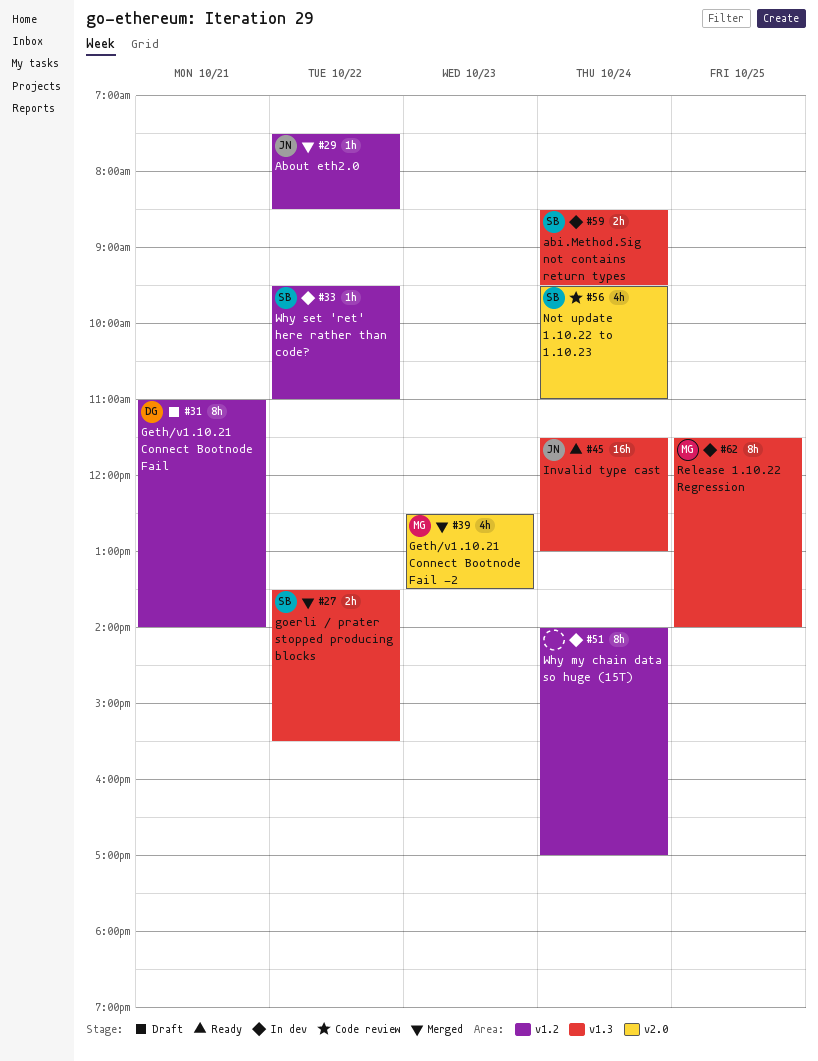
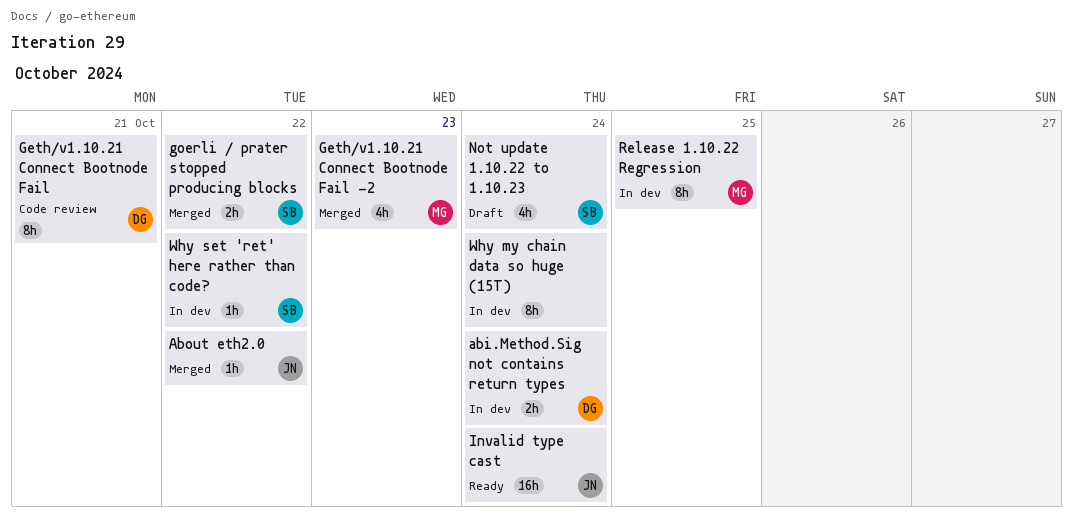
abi.Method.Sig not contains return types, owner: SB -> DG
Geth/v1.10.21 Connect Bootnode Fail, status: Draft -> Code review
Not update 1.10.22 to 1.10.23, status: Code review -> Draft

